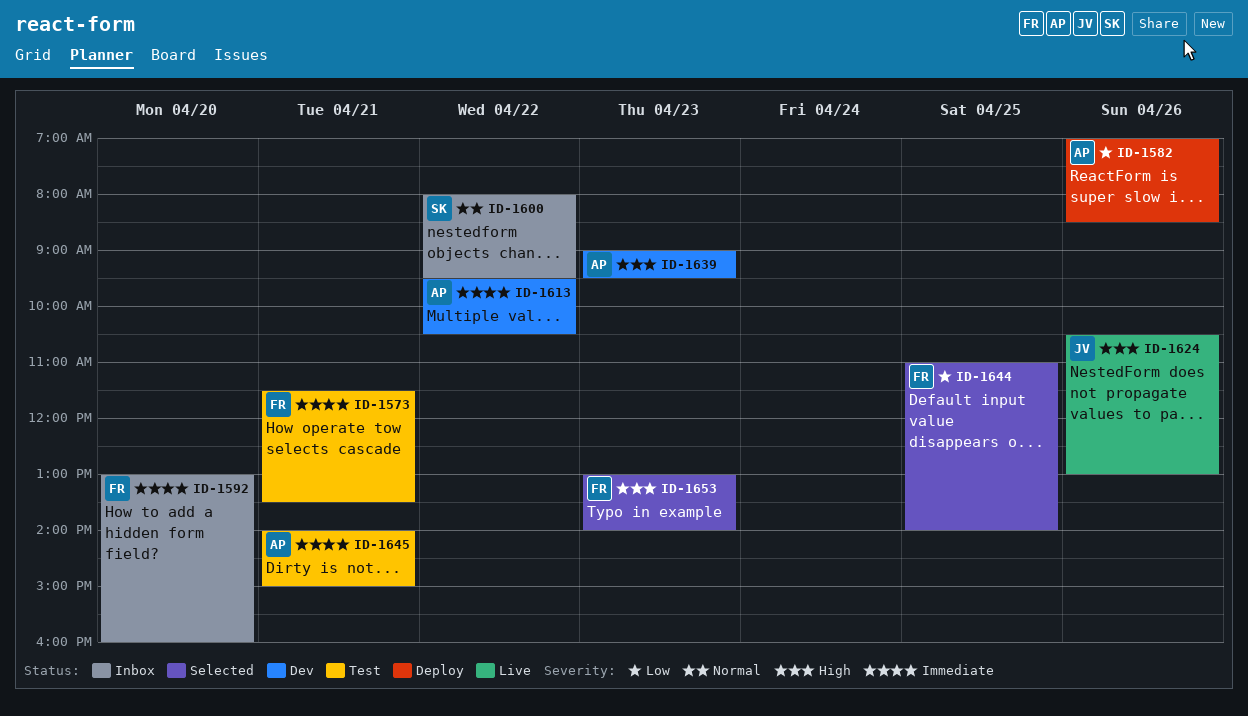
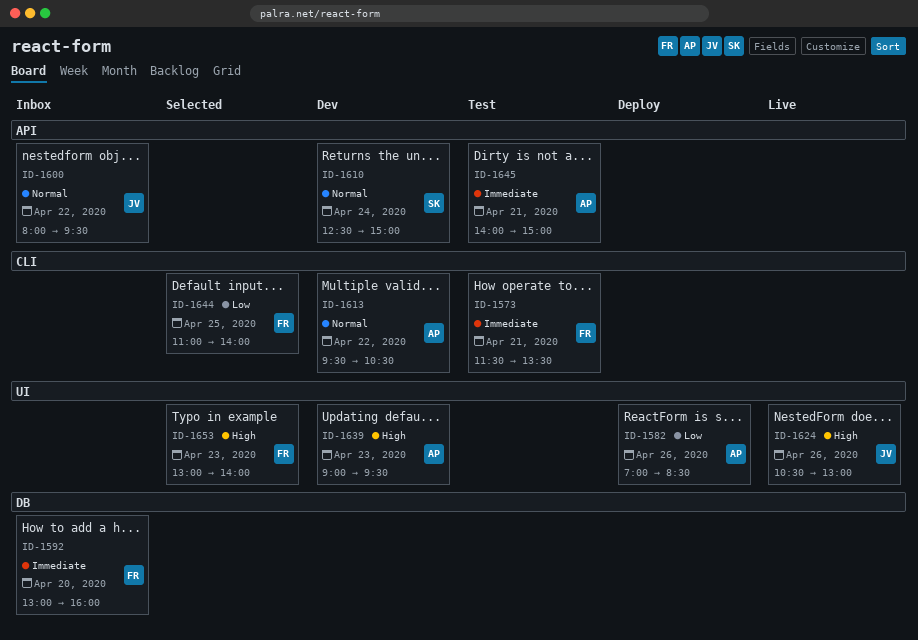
ID-1600, owner: SK -> JV
ID-1610: none -> present
ID-1613, priority: Immediate -> Normal

